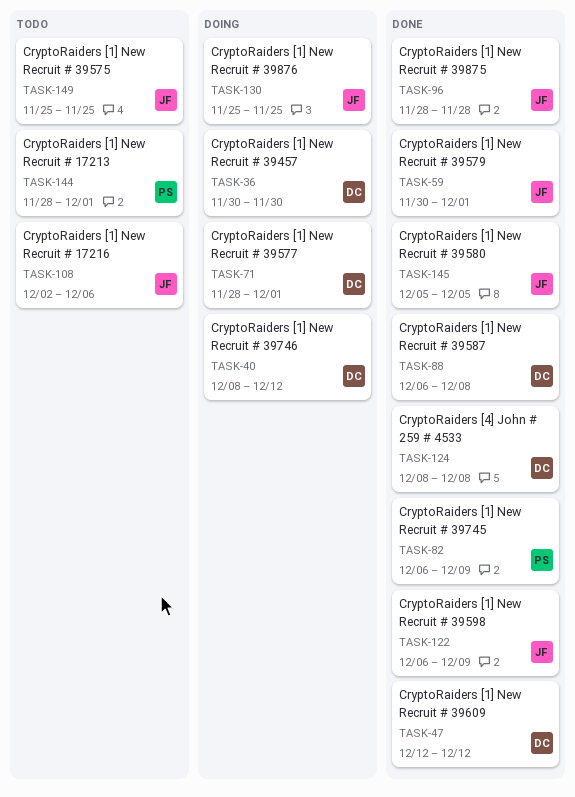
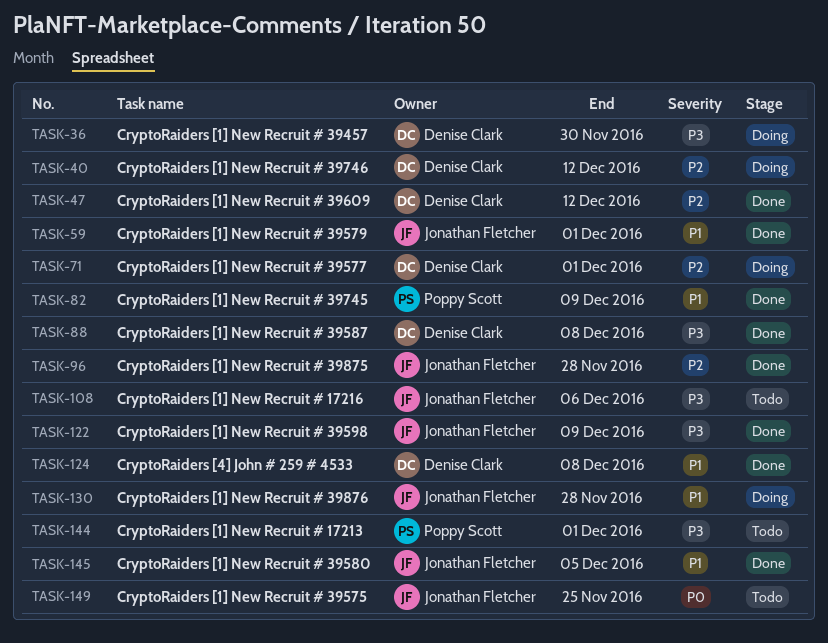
TASK-130, due: Nov 25 -> Nov 28

